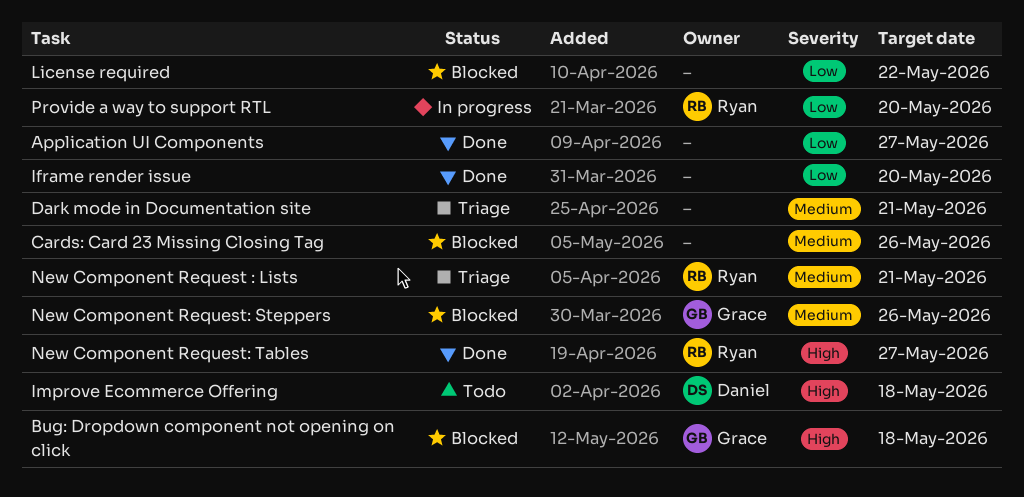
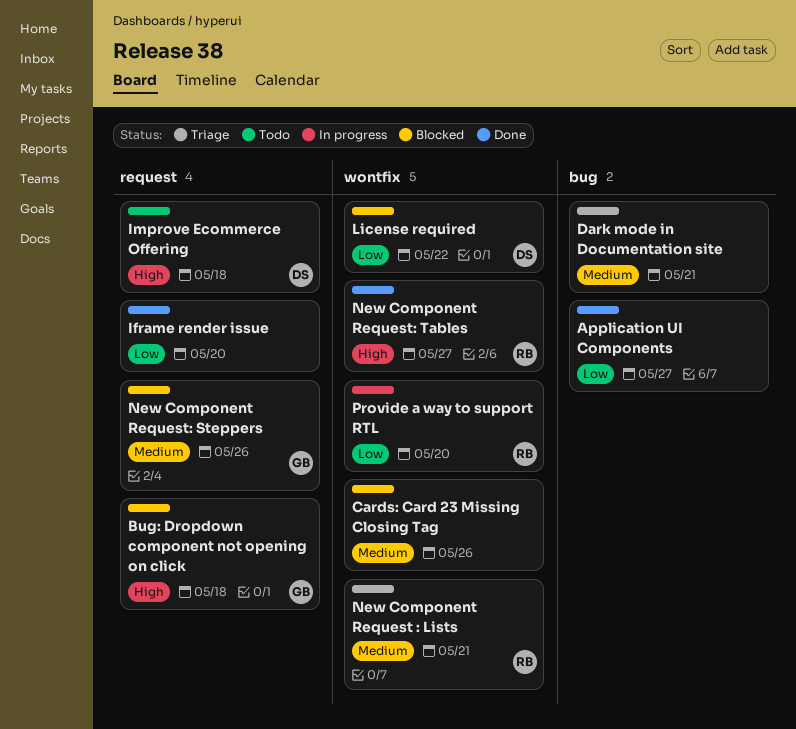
License required, owner: none -> Daniel

